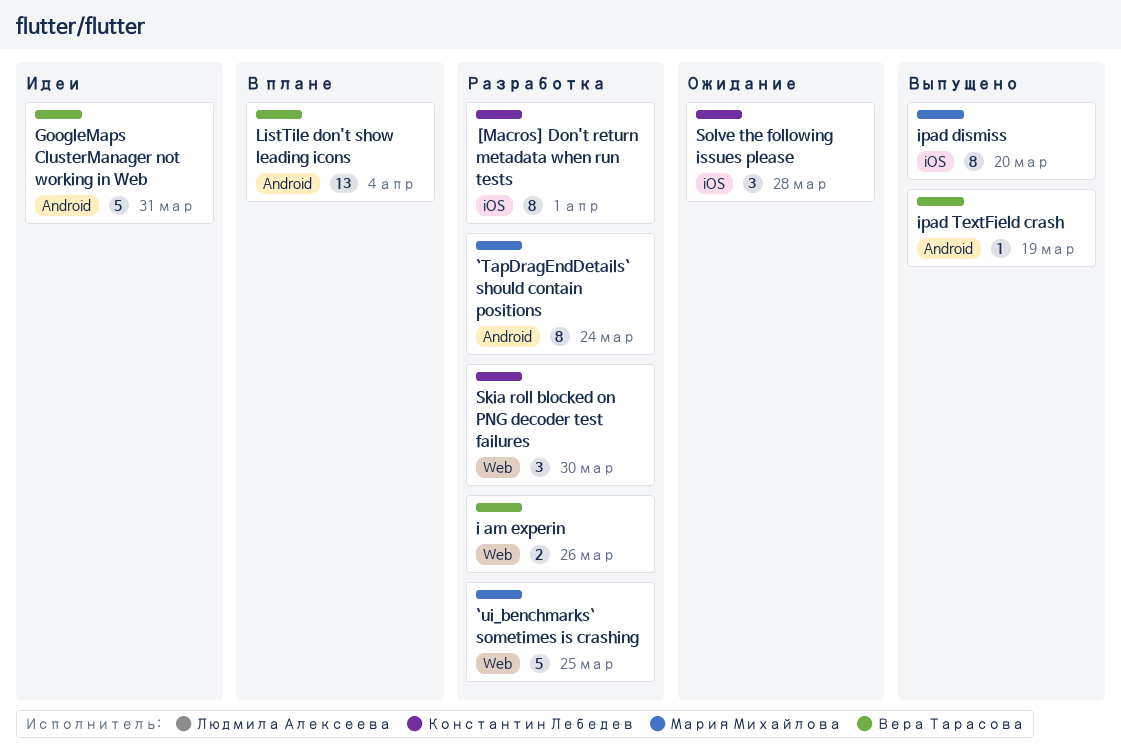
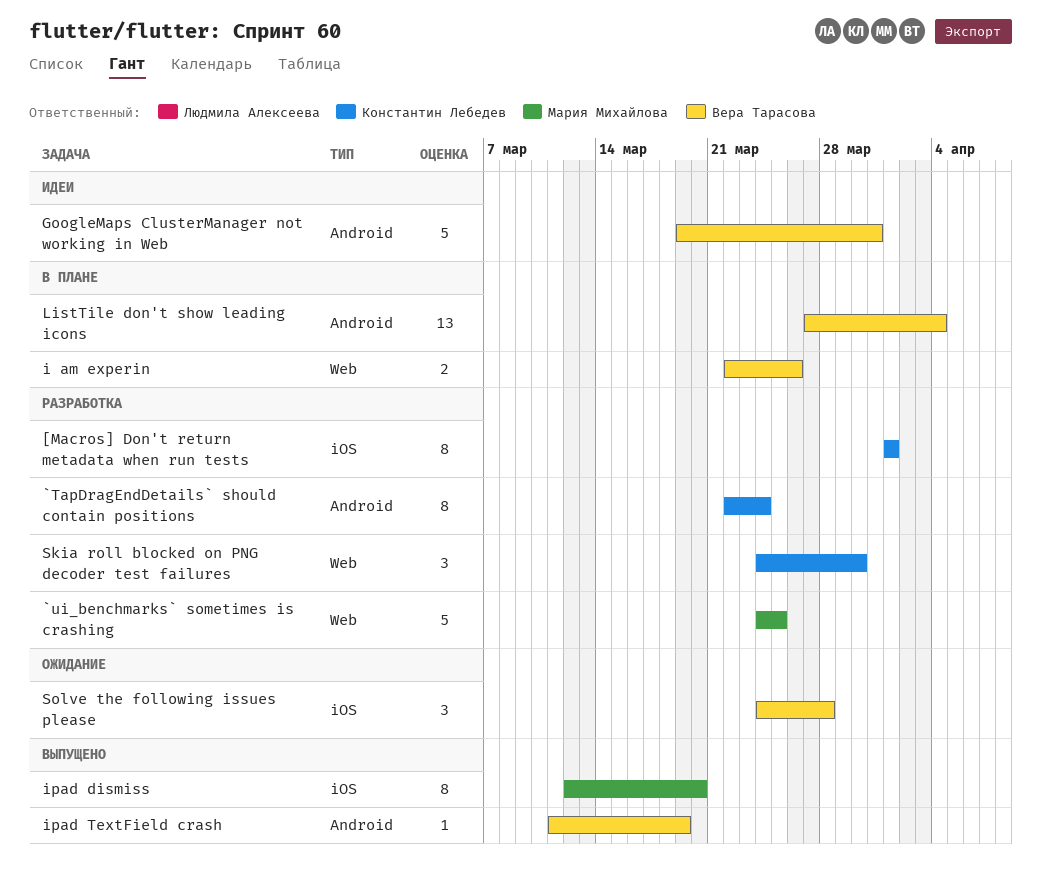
`TapDragEndDetails` should contain positions, owner: Мария Михайлова -> Константин Лебедев
i am experin, status: Разработка -> В плане
Solve the following issues please, owner: Константин Лебедев -> Вера Тарасова

